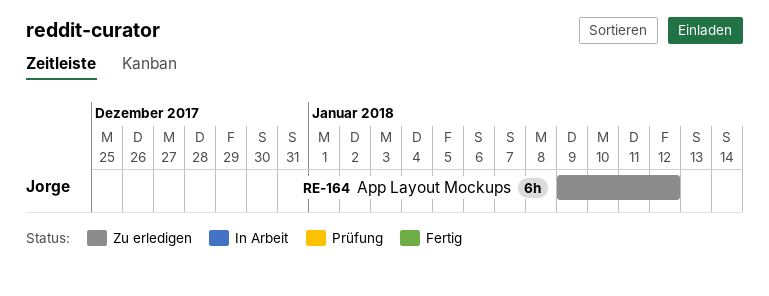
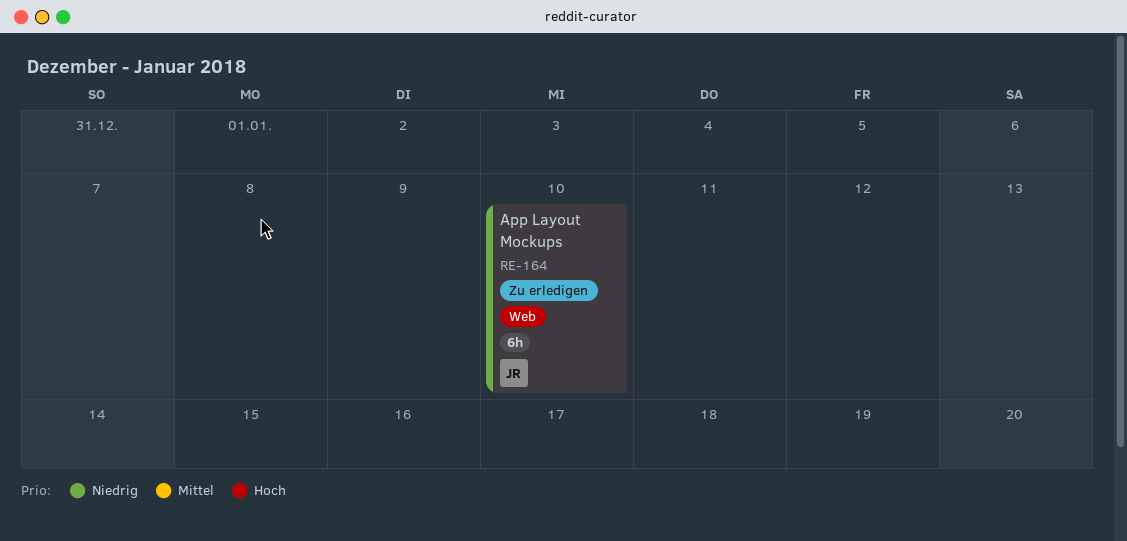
RE-164, due: Jan 12 -> Jan 10

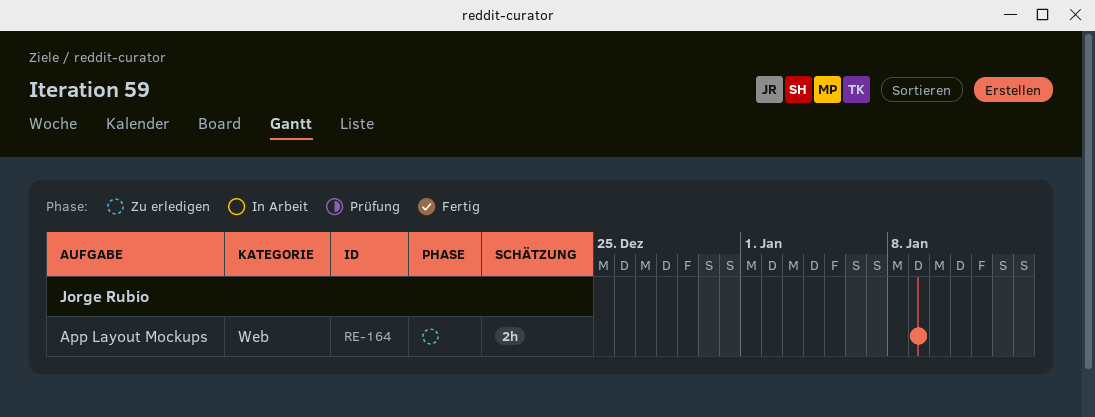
RE-164, estimate: 6h -> 2h
RE-164, due: Jan 10 -> Jan 9

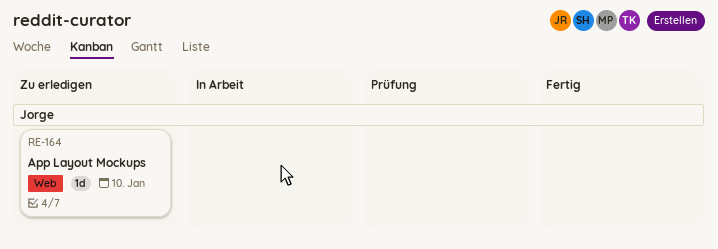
RE-164, estimate: 2h -> 1d
RE-164, due: Jan 9 -> Jan 10

